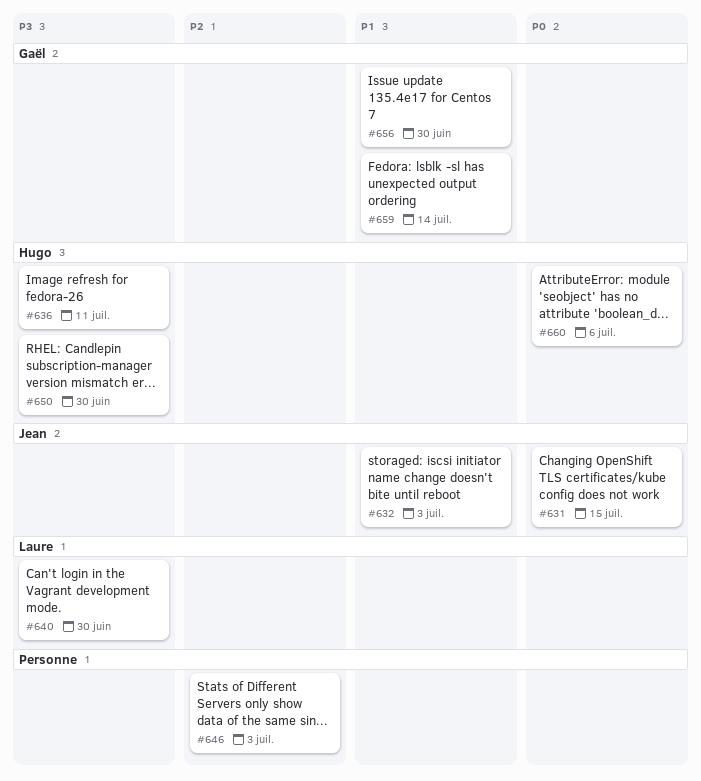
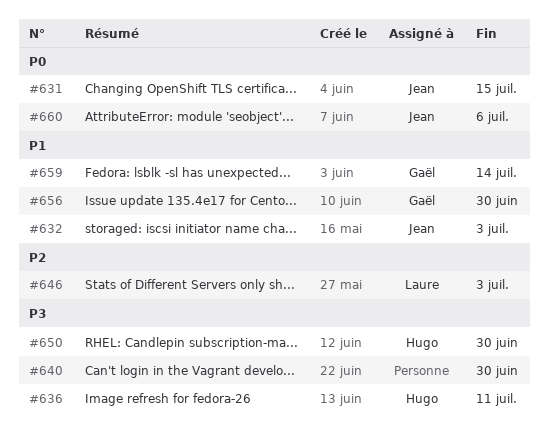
#640, owner: Laure -> none
#646, owner: none -> Laure
#660, owner: Hugo -> Jean

